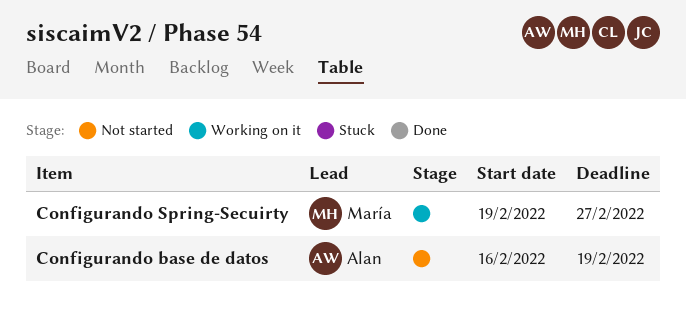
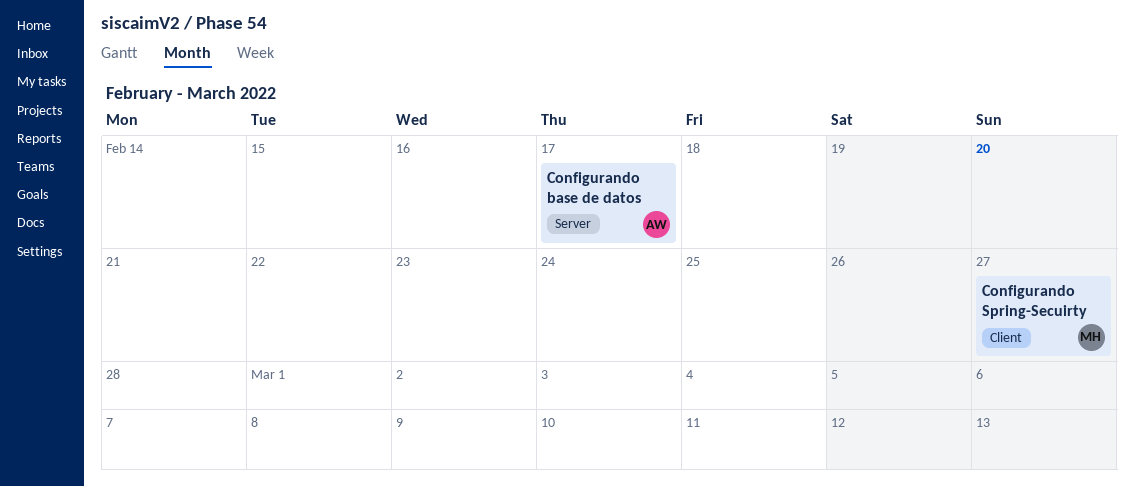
Configurando base de datos, due: Feb 19 -> Feb 17

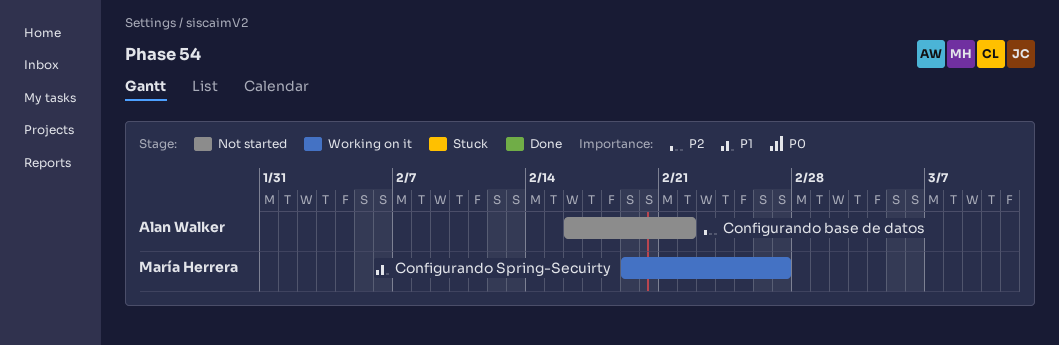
Configurando base de datos, due: Feb 17 -> Feb 22

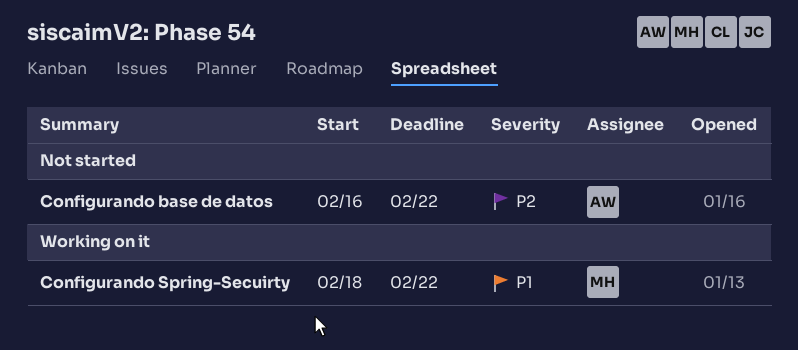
Configurando Spring-Secuirty, start: Feb 19 -> Feb 18
Configurando Spring-Secuirty, due: Feb 27 -> Feb 22

